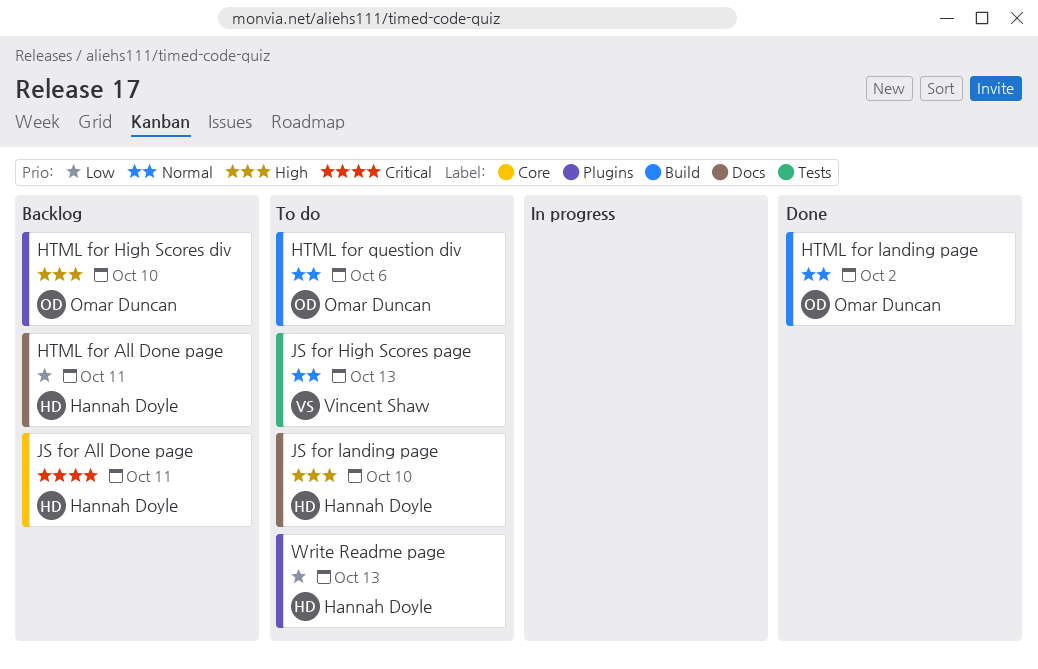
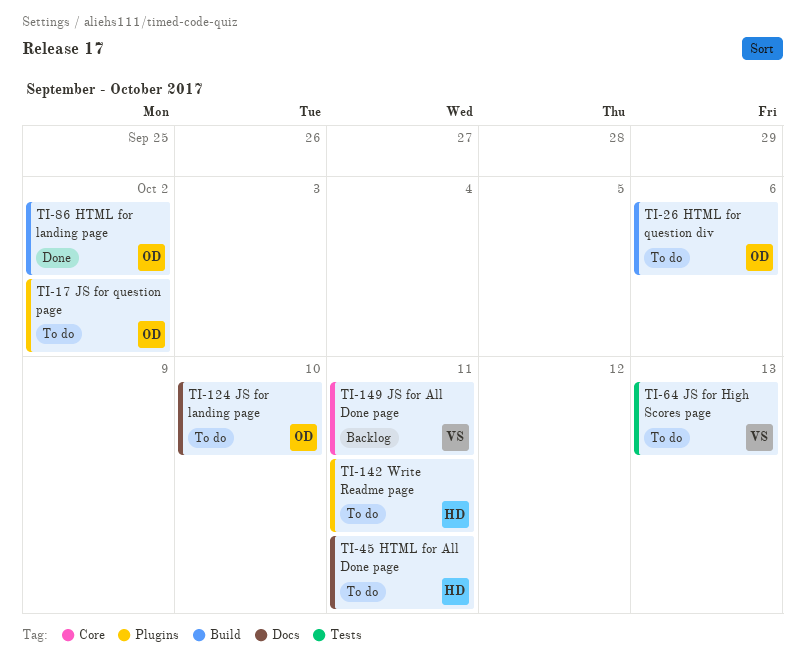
HTML for All Done page, status: Backlog -> To do
HTML for High Scores div: present -> none
JS for All Done page, owner: Hannah Doyle -> Vincent Shaw
JS for landing page, owner: Hannah Doyle -> Omar Duncan
JS for question page: none -> present
Write Readme page, due: Oct 13 -> Oct 11

